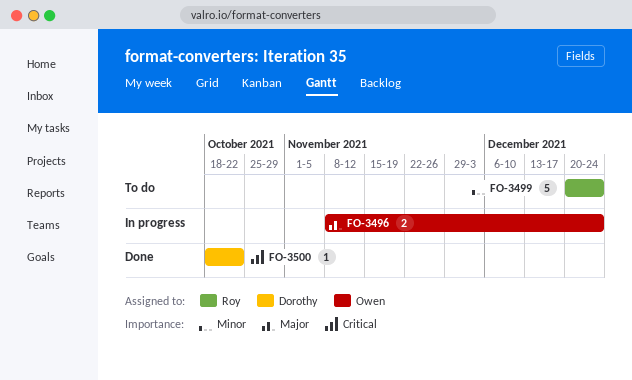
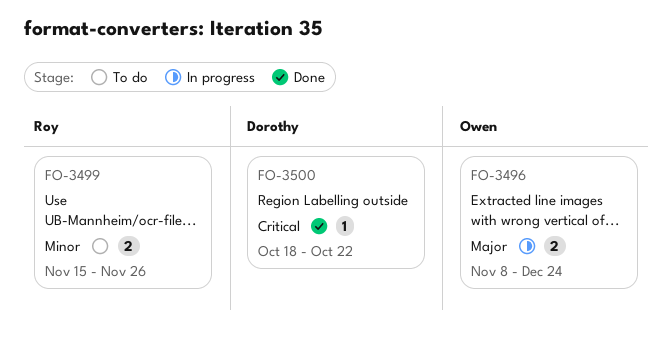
FO-3499, estimate: 5 -> 2
FO-3499, start: Dec 20 -> Nov 15
FO-3499, due: Dec 24 -> Nov 26

